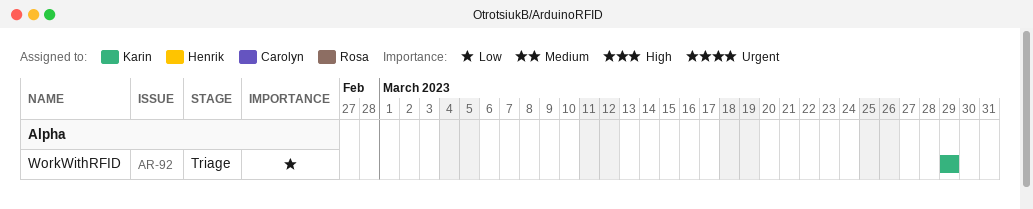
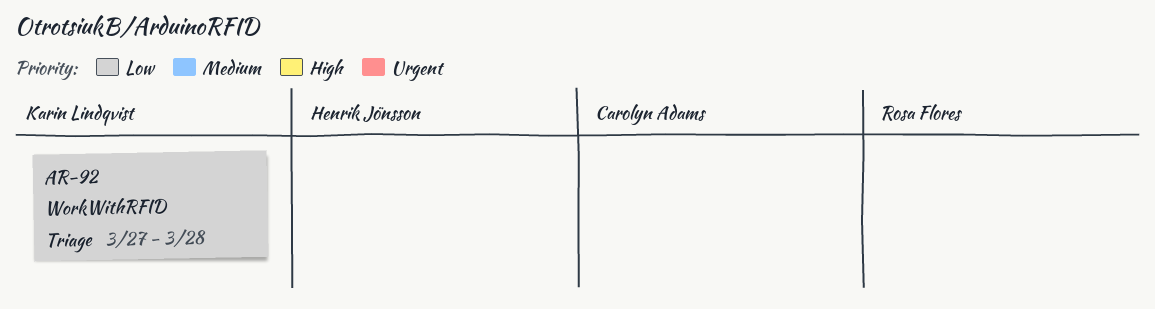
AR-92, start: Mar 29 -> Mar 27
AR-92, due: Mar 29 -> Mar 28

